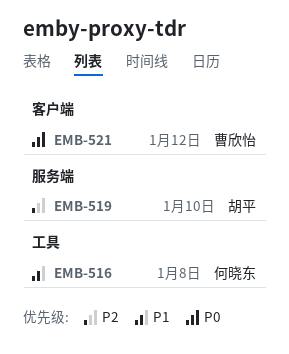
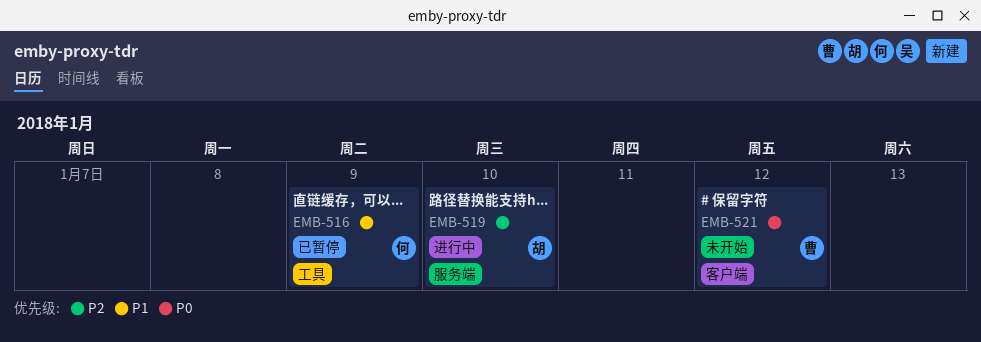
EMB-516, due: Jan 8 -> Jan 9

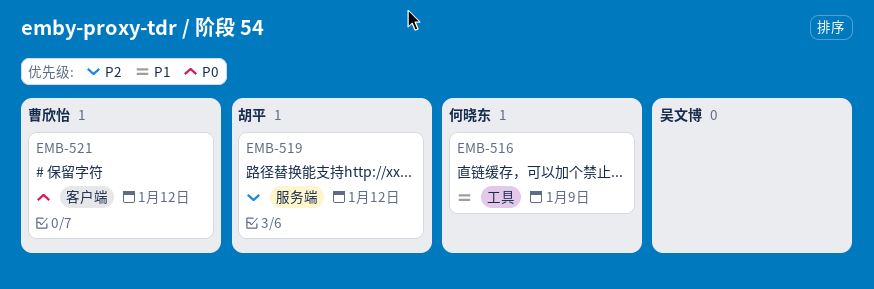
EMB-519, due: Jan 10 -> Jan 12

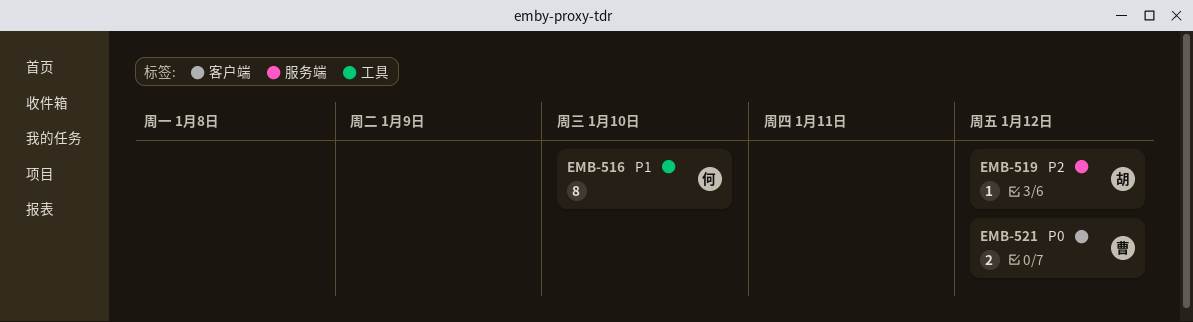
EMB-516, due: Jan 9 -> Jan 10

